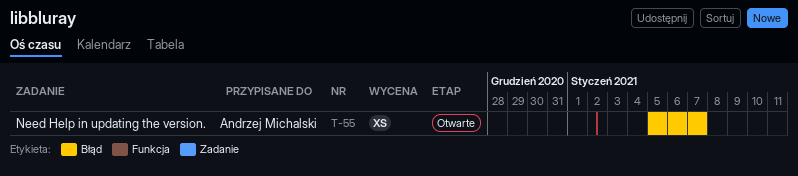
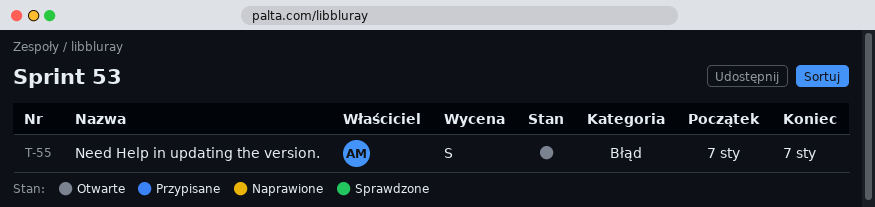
T-55, estimate: XS -> S
T-55, start: Jan 5 -> Jan 7

